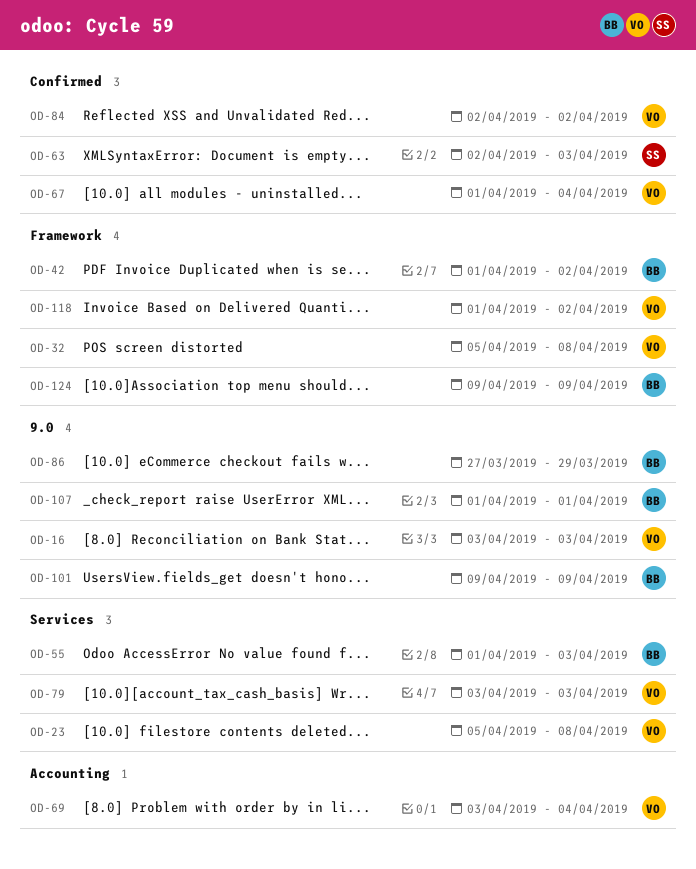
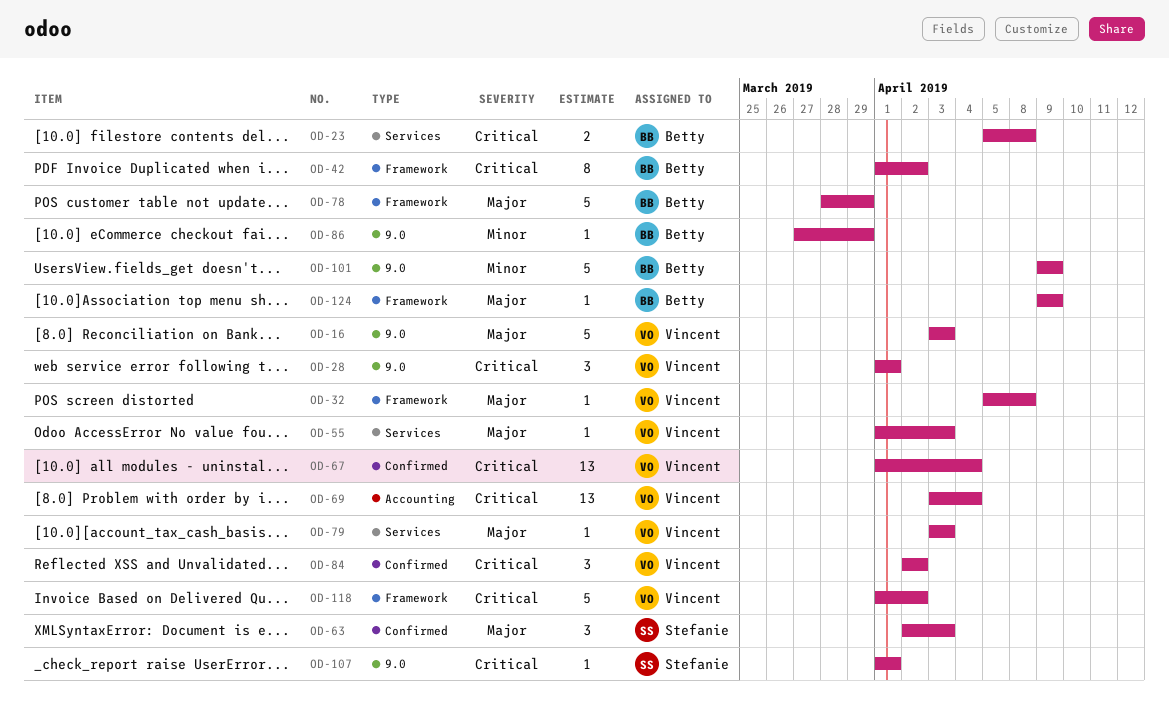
OD-23, owner: Vincent -> Betty
OD-28: none -> present
OD-55, owner: Betty -> Vincent
OD-78: none -> present
OD-107, owner: Betty -> Stefanie

